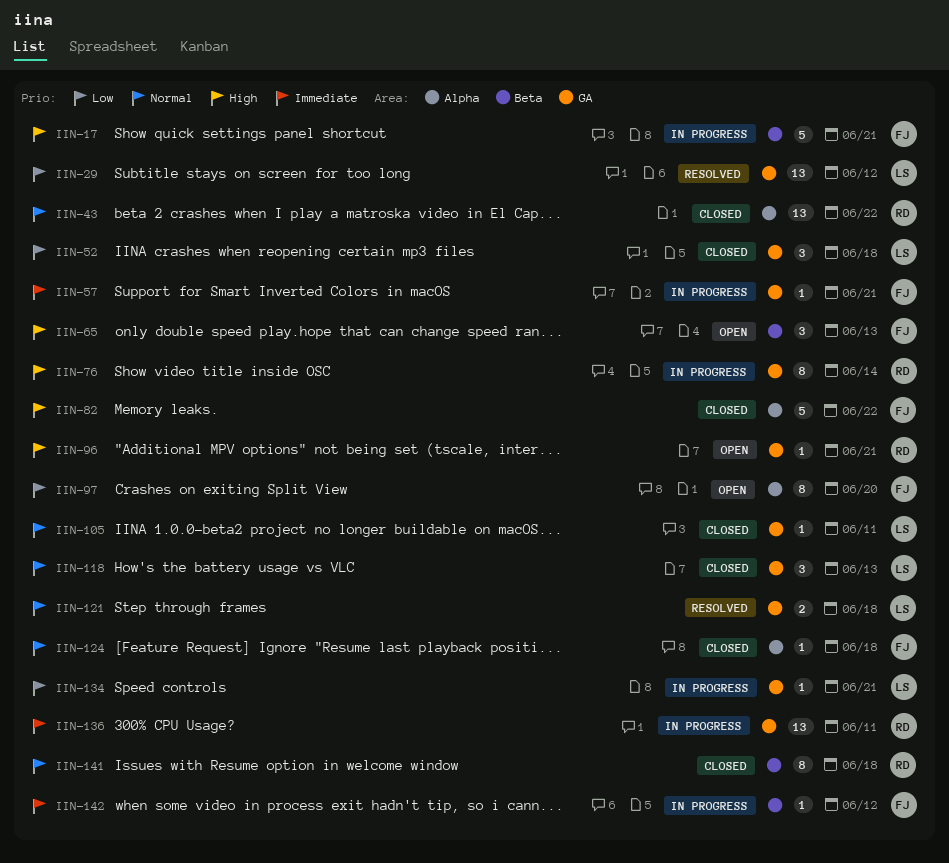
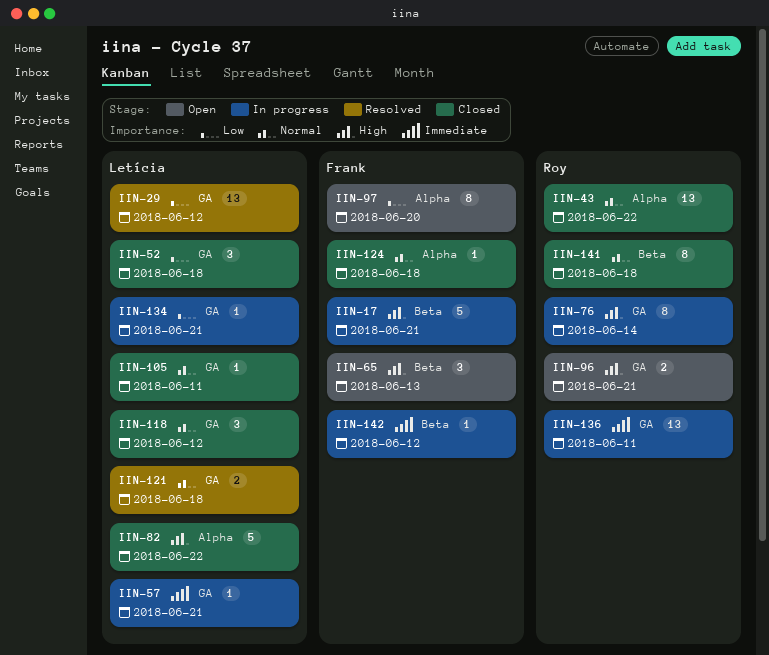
IIN-57, owner: Frank -> Letícia
IIN-82, owner: Frank -> Letícia
IIN-96, estimate: 1 -> 2
IIN-118, due: Jun 13 -> Jun 12

